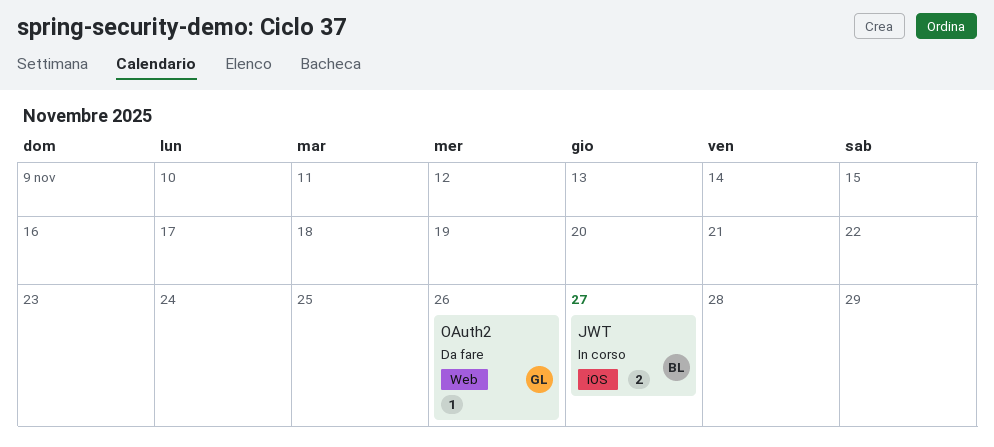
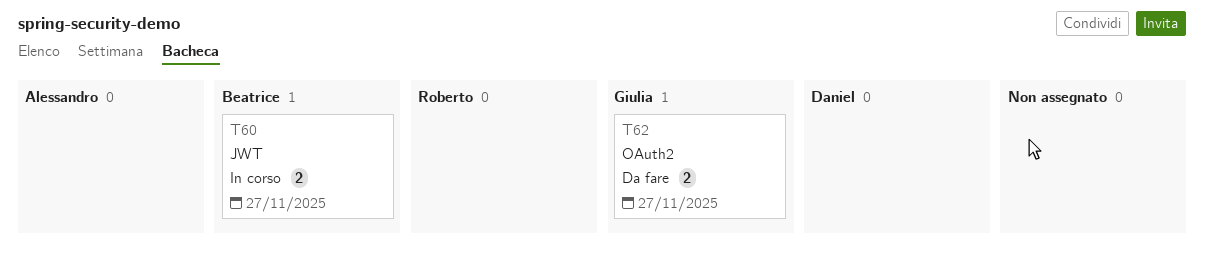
OAuth2, estimate: 1 -> 2
OAuth2, due: Nov 26 -> Nov 27

